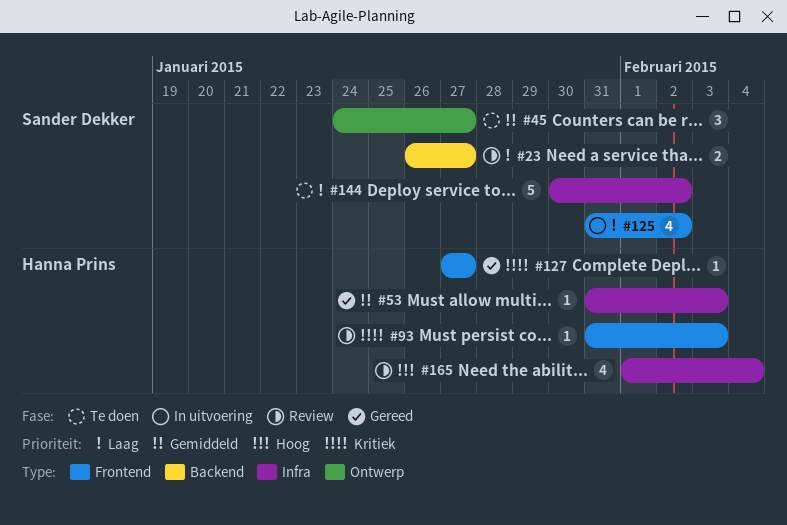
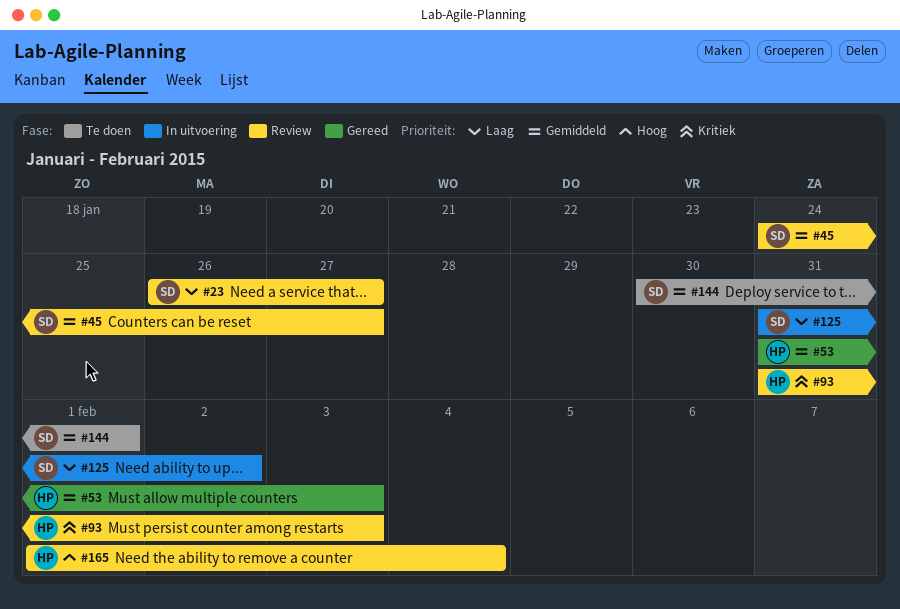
#45, status: Te doen -> Review
#127: present -> none
#144, priority: Laag -> Gemiddeld
#144, due: Feb 2 -> Feb 1

